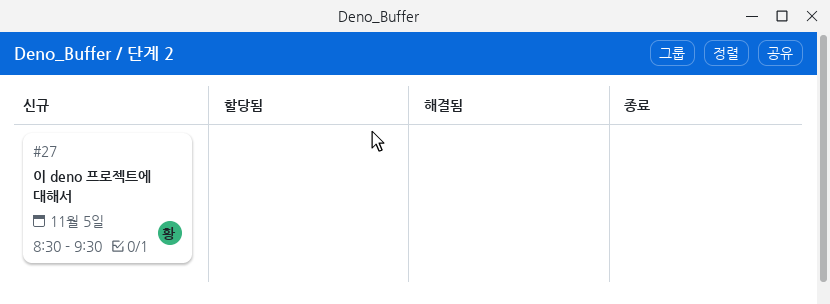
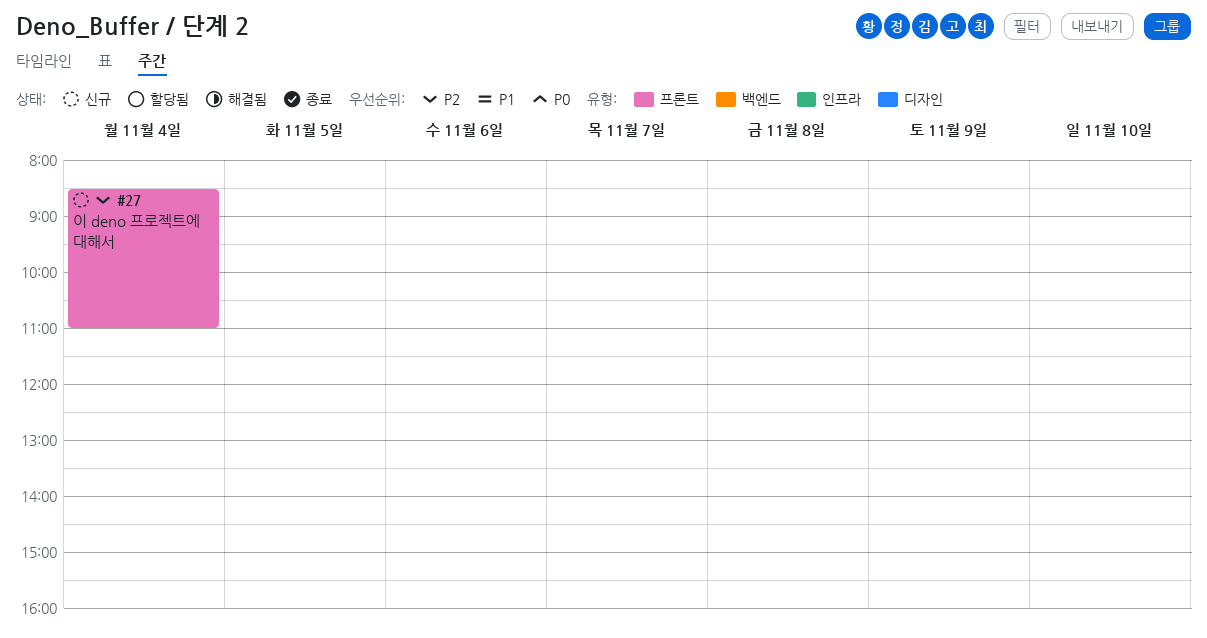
#27, day: Nov 5 -> Nov 4
#27, ends: 09:30 -> 11:00

